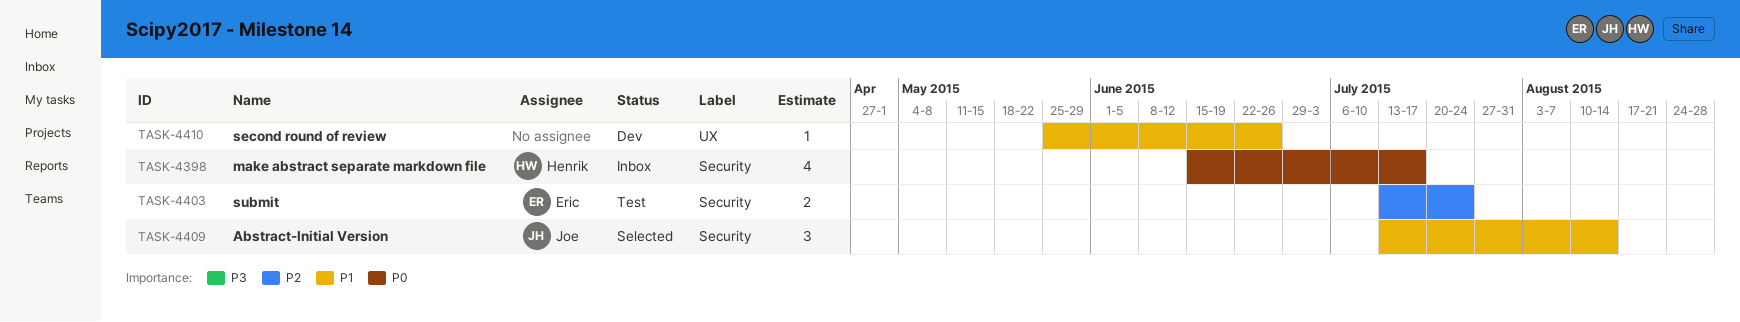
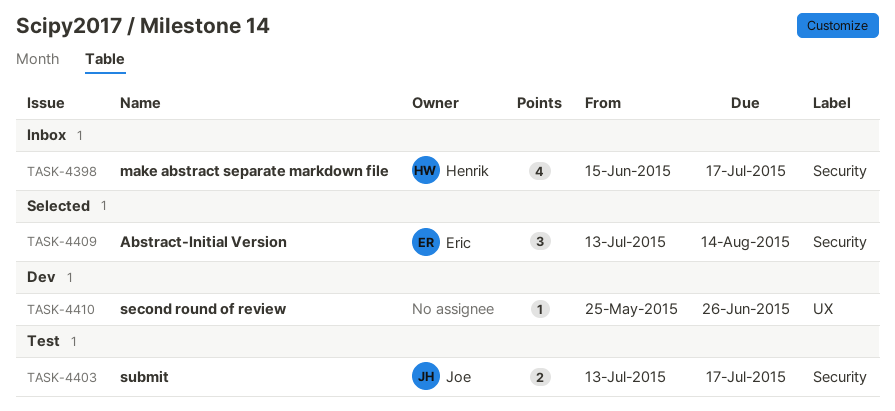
TASK-4403, owner: Eric -> Joe
TASK-4403, due: Jul 24 -> Jul 17
TASK-4409, owner: Joe -> Eric

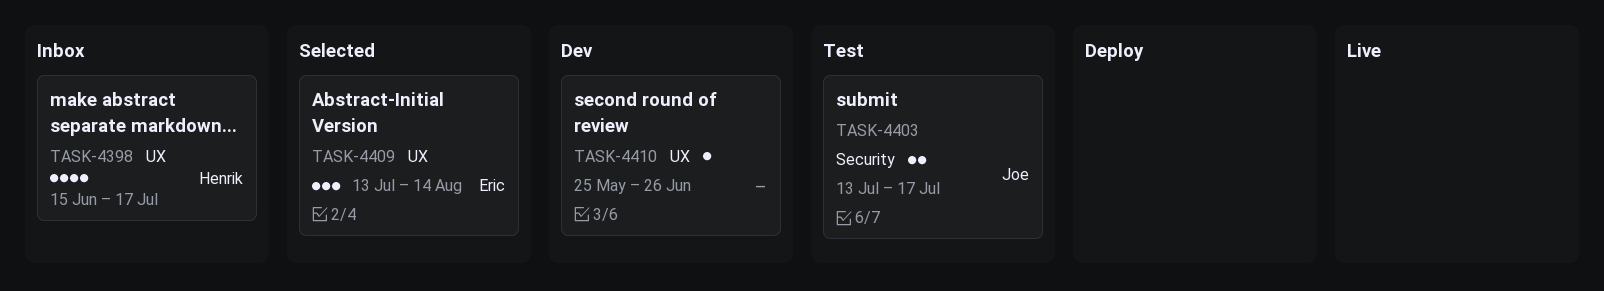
TASK-4398, label: Security -> UX
TASK-4409, label: Security -> UX

